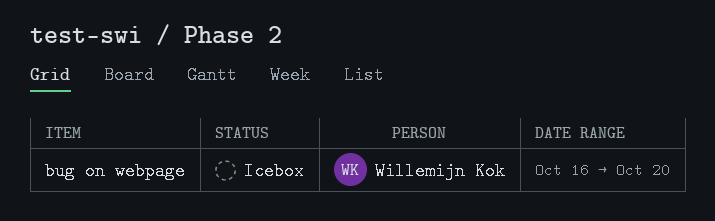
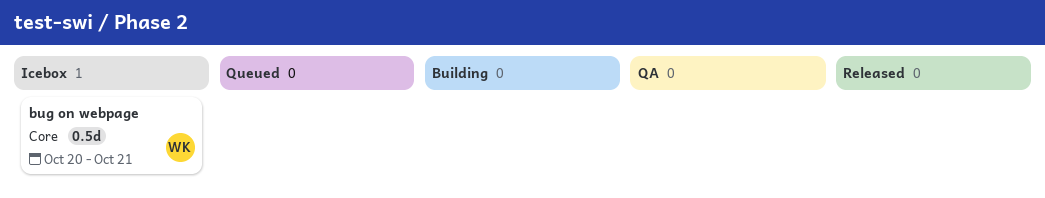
bug on webpage, start: Oct 16 -> Oct 20
bug on webpage, due: Oct 20 -> Oct 21

